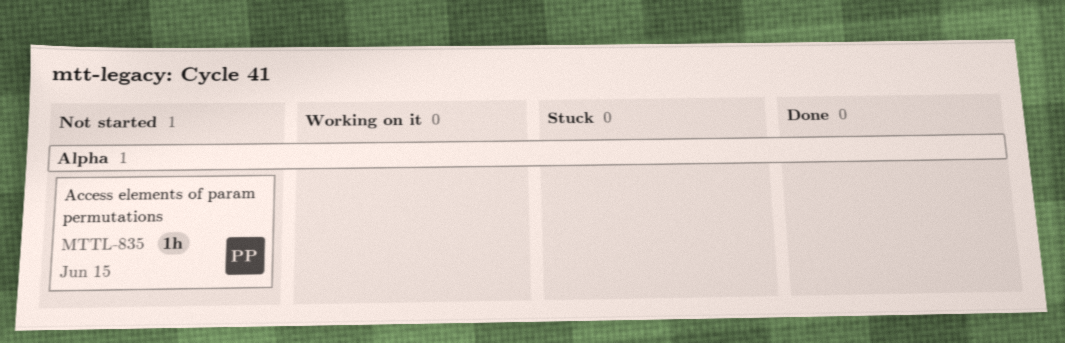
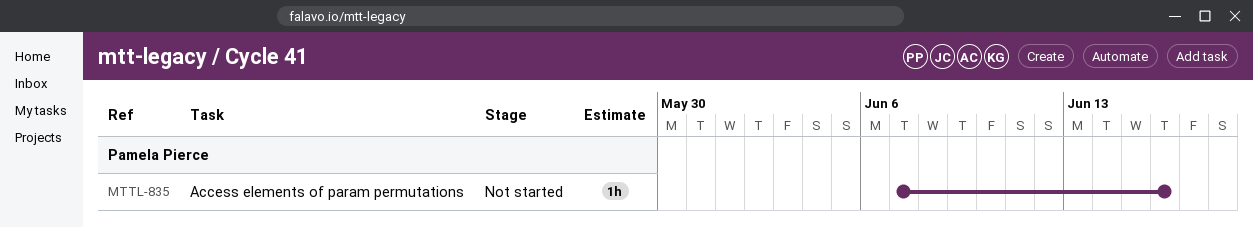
MTTL-835, due: Jun 15 -> Jun 16

